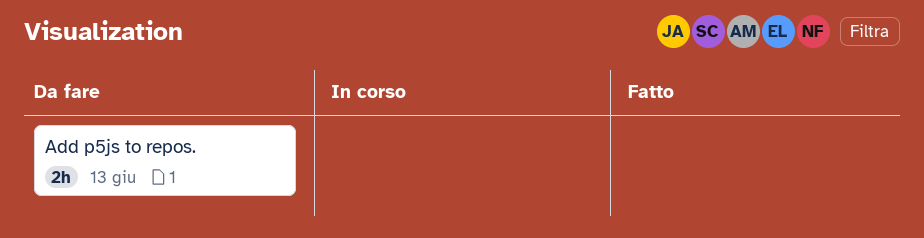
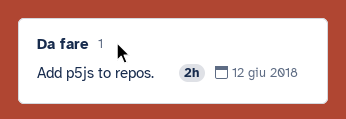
Add p5js to repos., due: Jun 13 -> Jun 12

